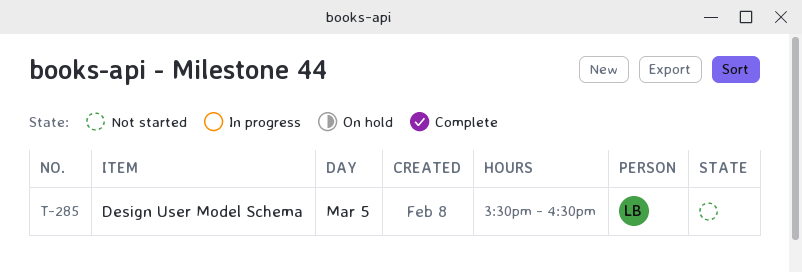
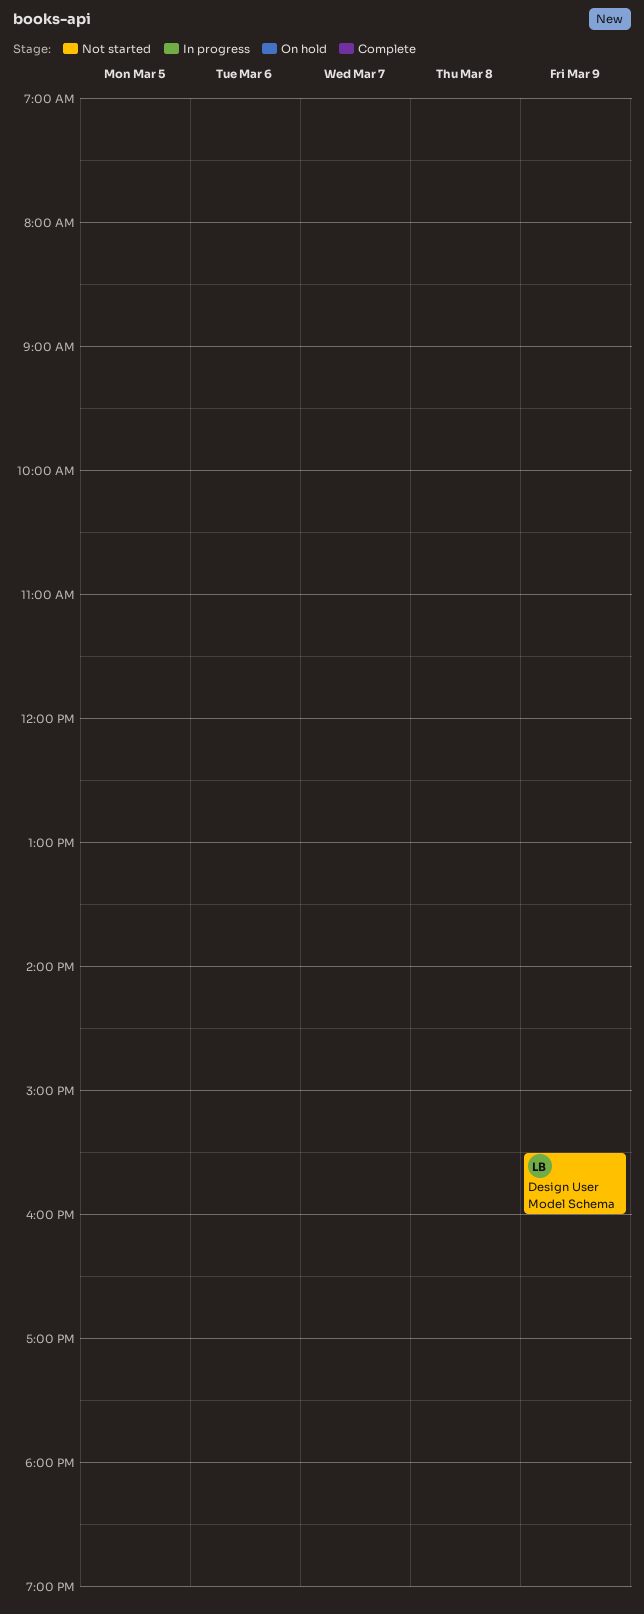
Design User Model Schema, day: Mar 5 -> Mar 9
Design User Model Schema, ends: 16:30 -> 16:00

